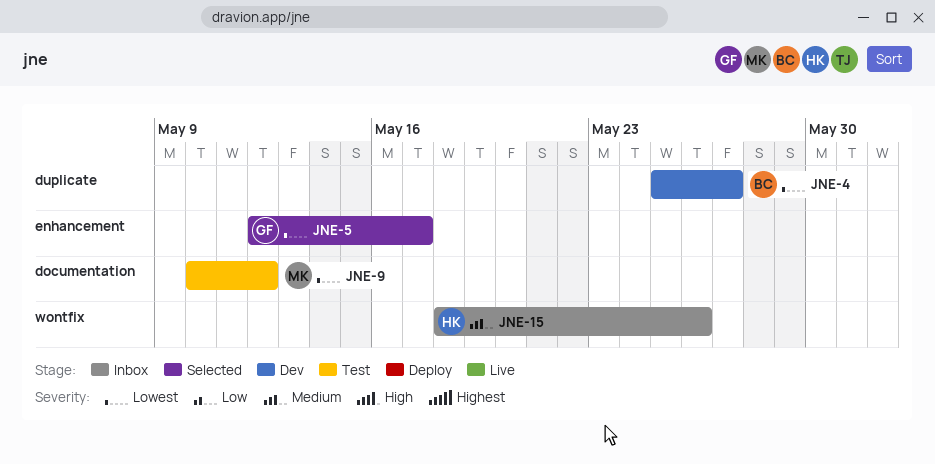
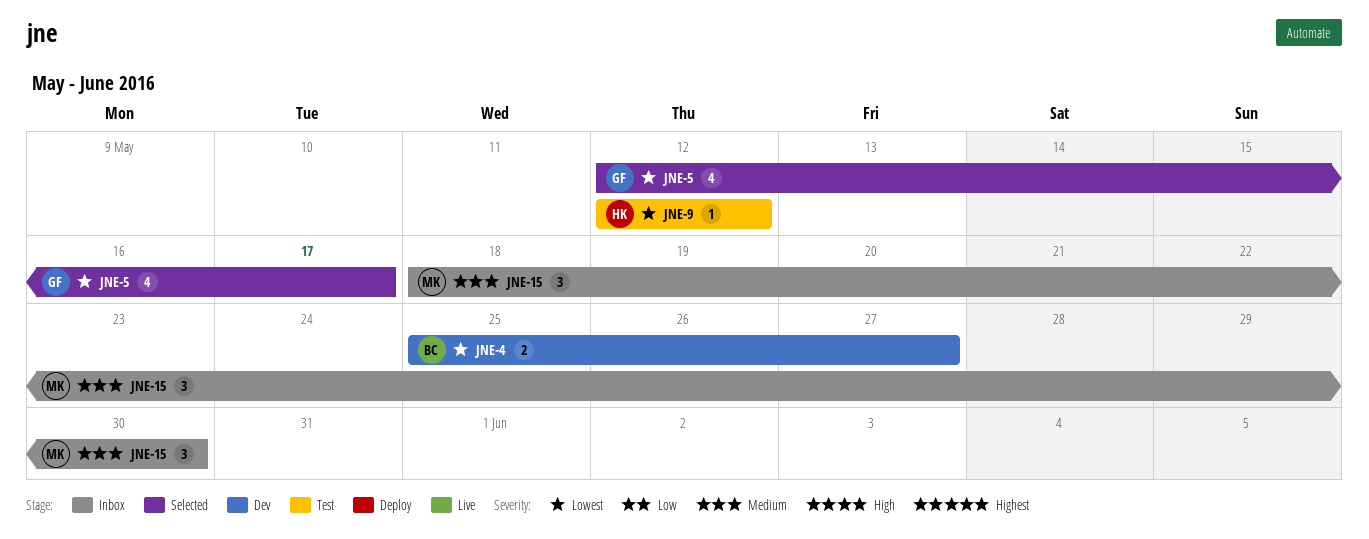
JNE-9, owner: MK -> HK
JNE-9, start: May 10 -> May 12
JNE-15, owner: HK -> MK
JNE-15, due: May 26 -> May 30

